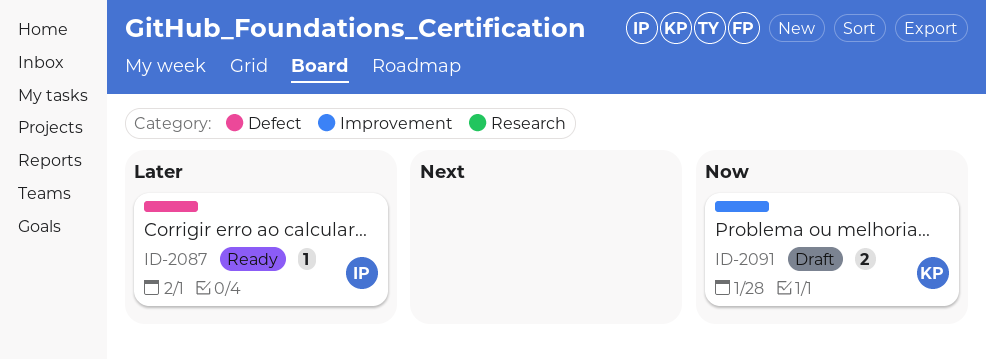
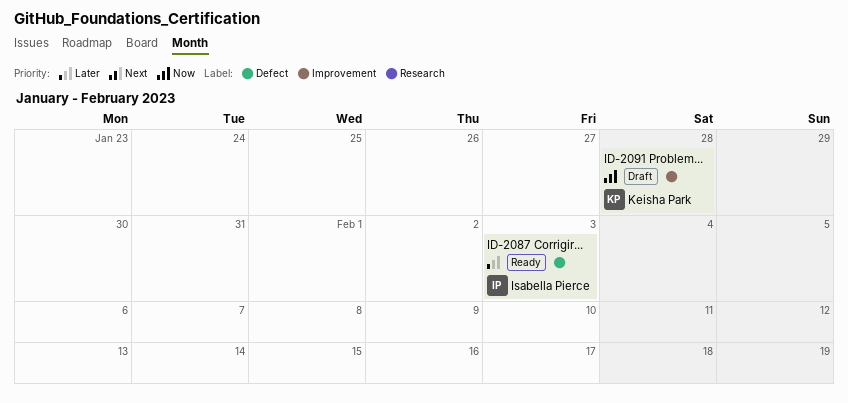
ID-2087, due: Feb 1 -> Feb 3

